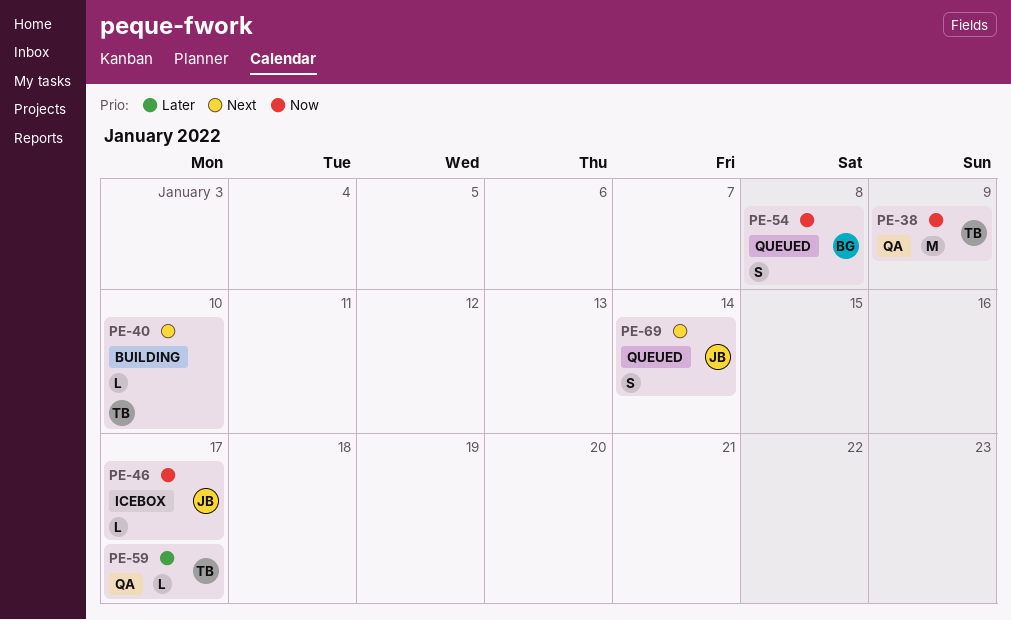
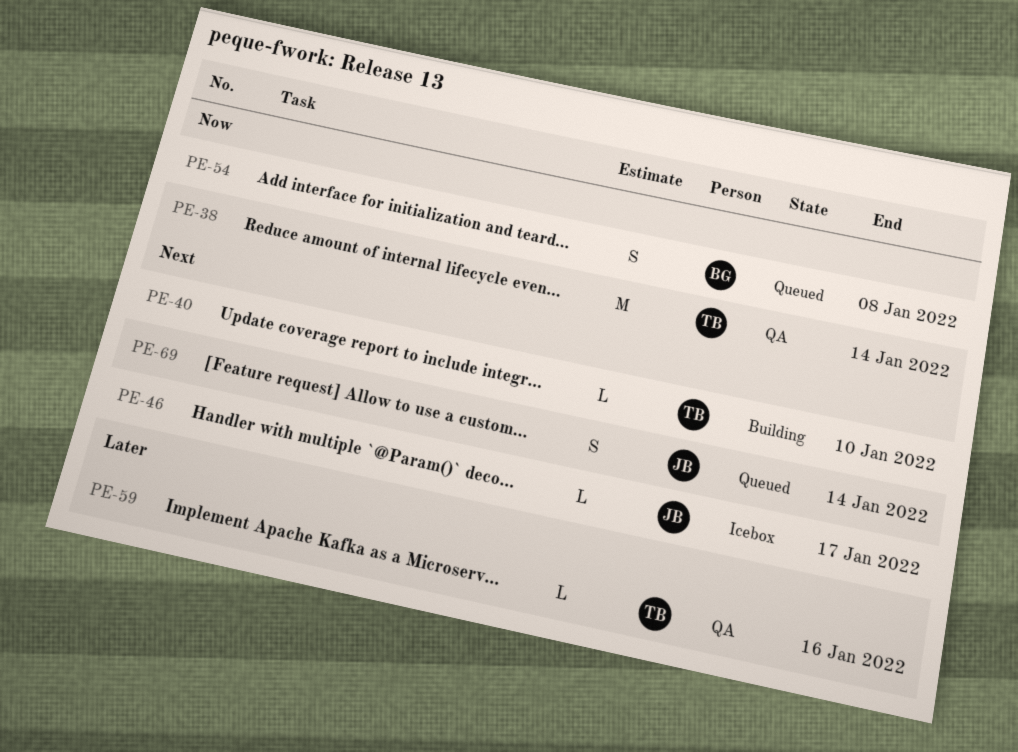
PE-38, due: Jan 9 -> Jan 14
PE-46, priority: Now -> Next
PE-59, due: Jan 17 -> Jan 16

